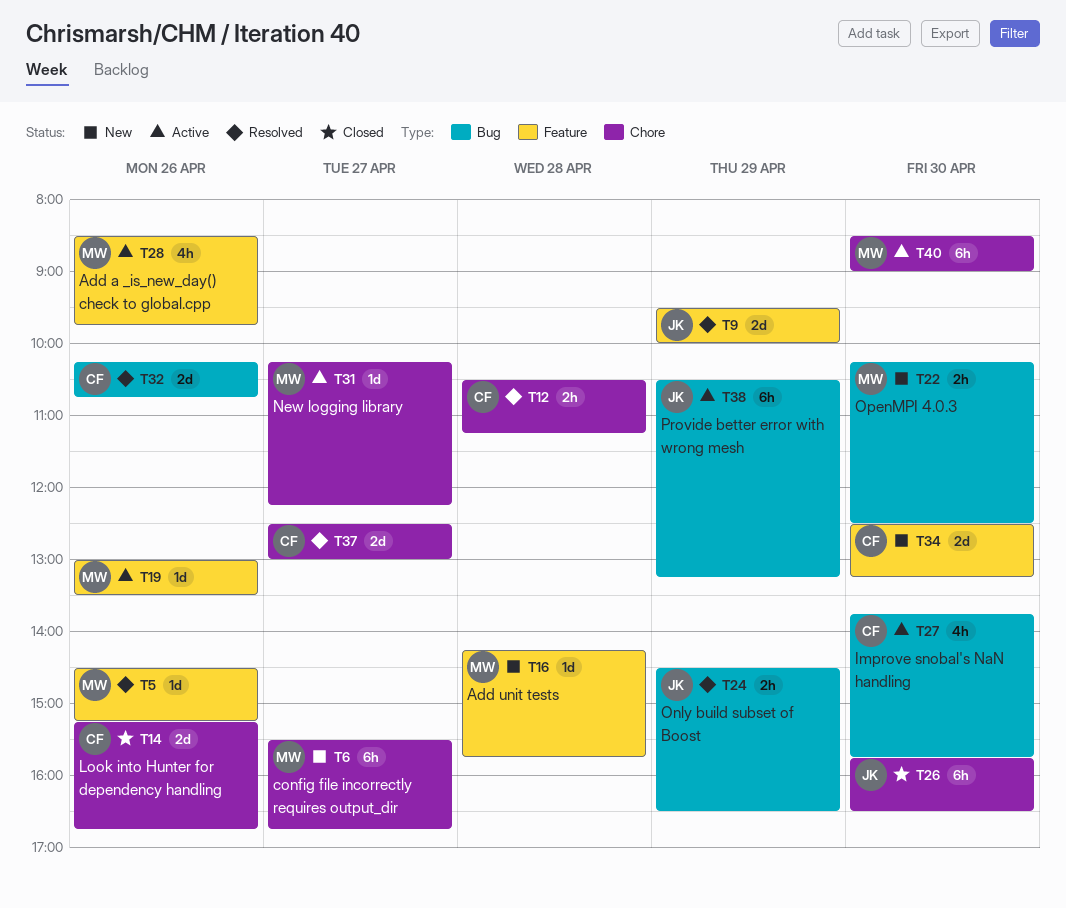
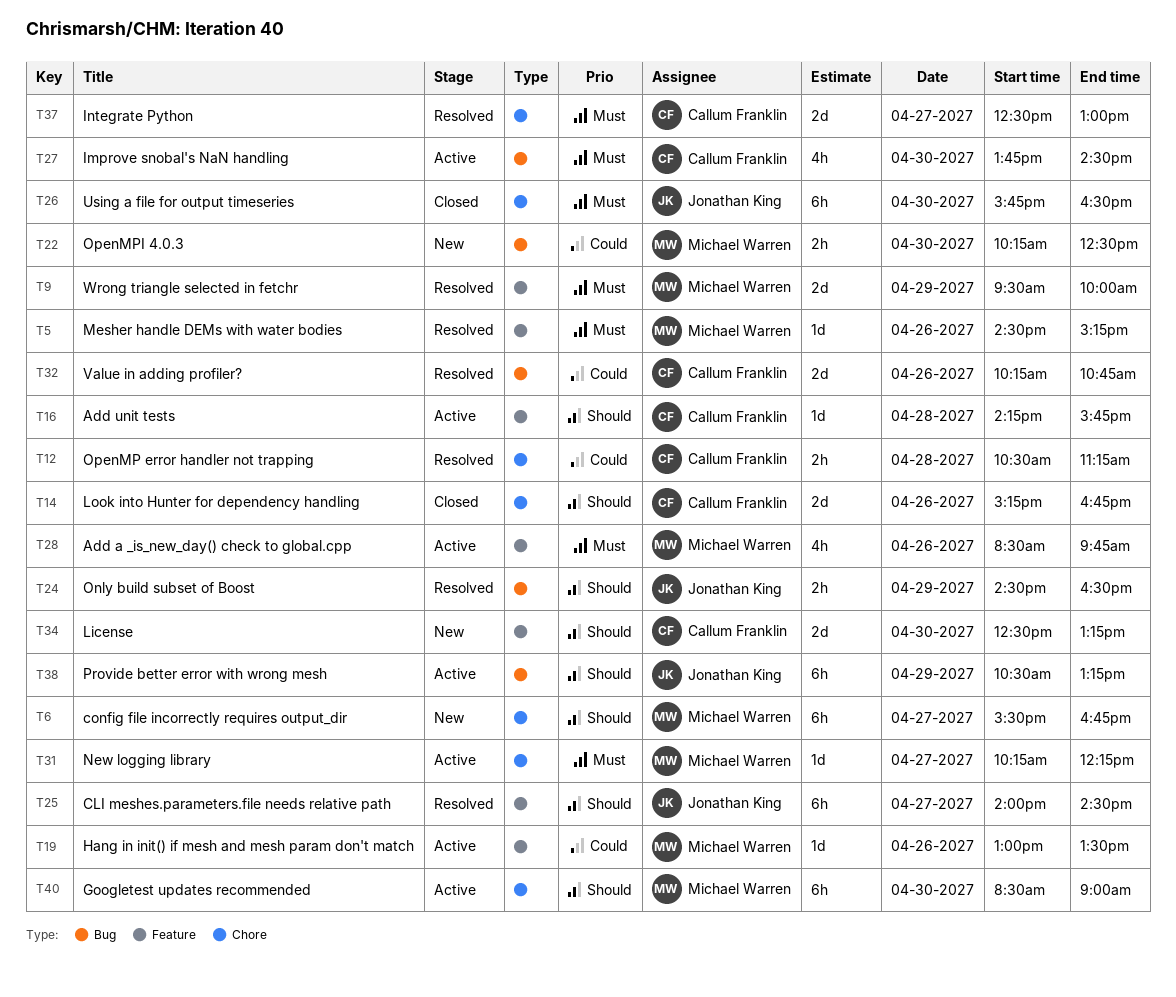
T9, owner: Jonathan King -> Michael Warren
T16, status: New -> Active
T16, owner: Michael Warren -> Callum Franklin
T25: none -> present
T27, ends: 15:45 -> 14:30

